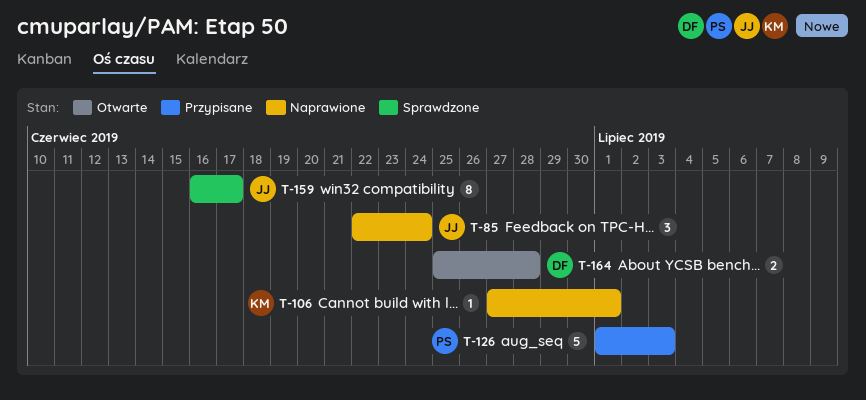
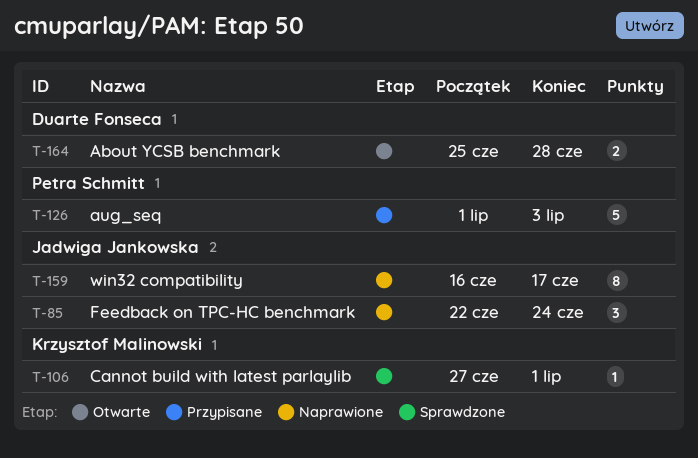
T-106, status: Naprawione -> Sprawdzone
T-159, status: Sprawdzone -> Naprawione

